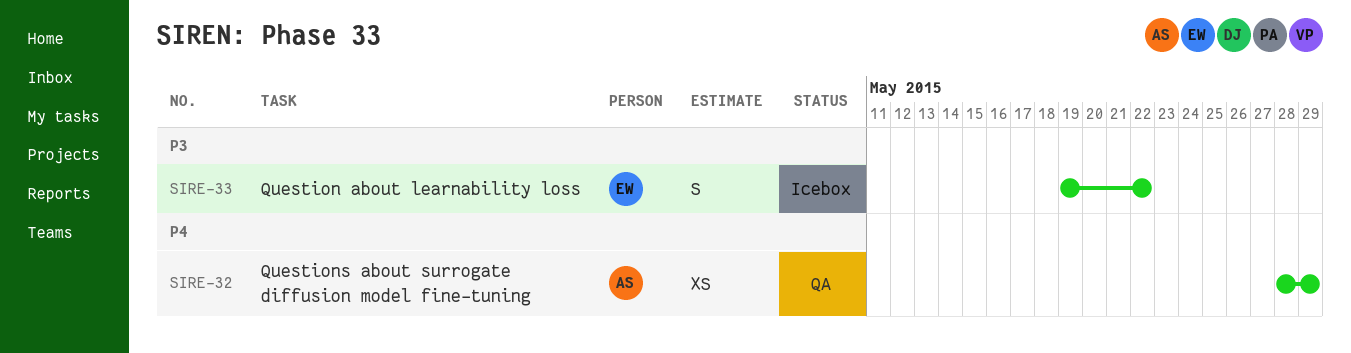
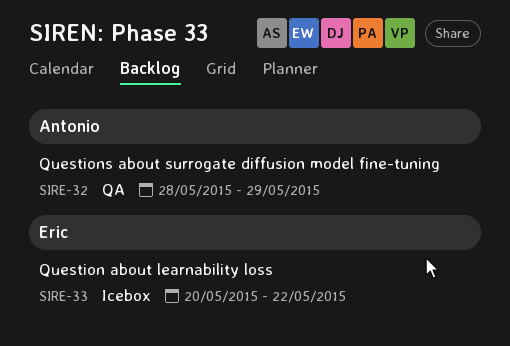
SIRE-33, start: May 19 -> May 20

